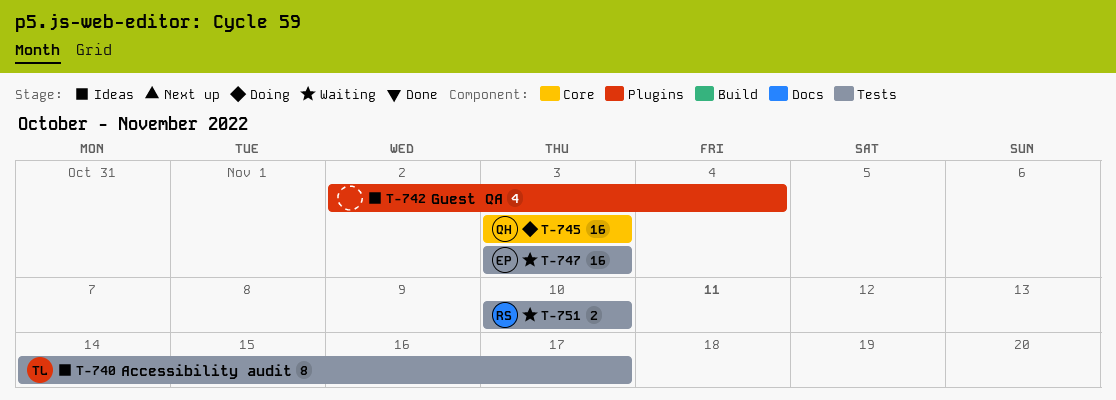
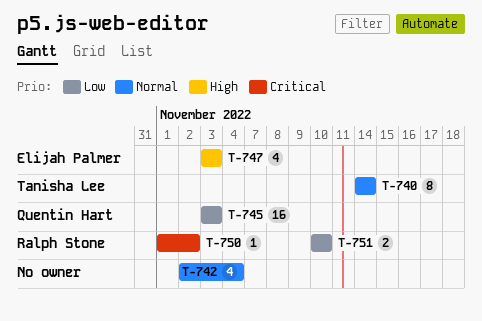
T-740, due: Nov 17 -> Nov 14
T-747, estimate: 16 -> 4
T-750: none -> present

